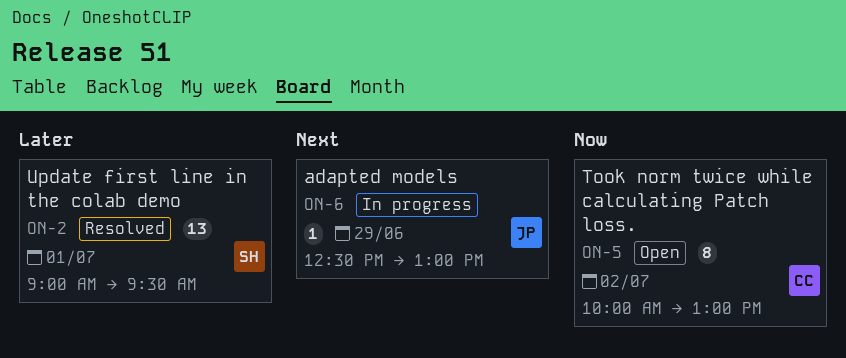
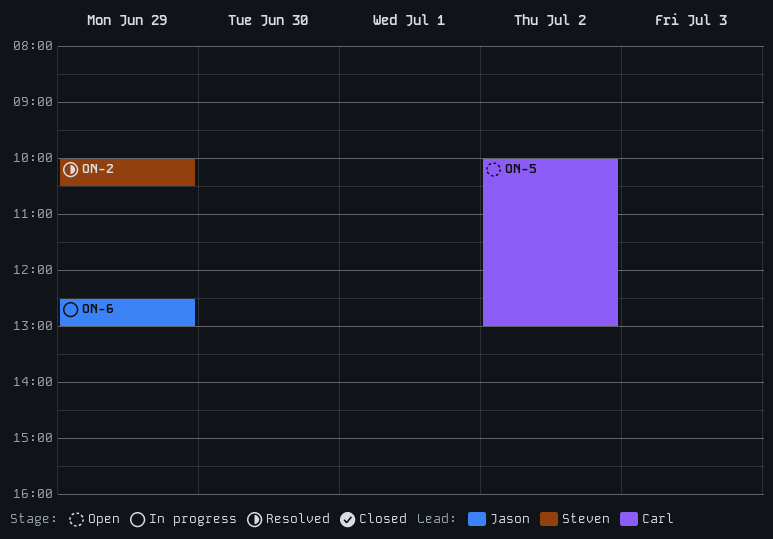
ON-2, day: Jul 1 -> Jun 29
ON-2, begins: 09:00 -> 10:00
ON-2, ends: 09:30 -> 10:30

